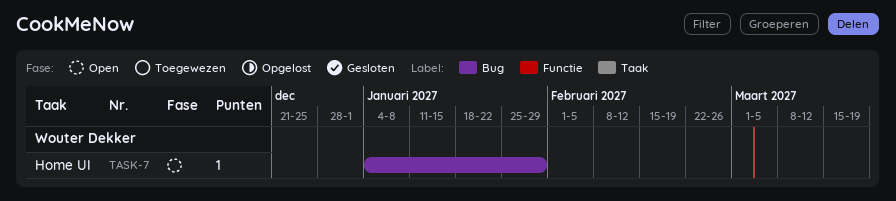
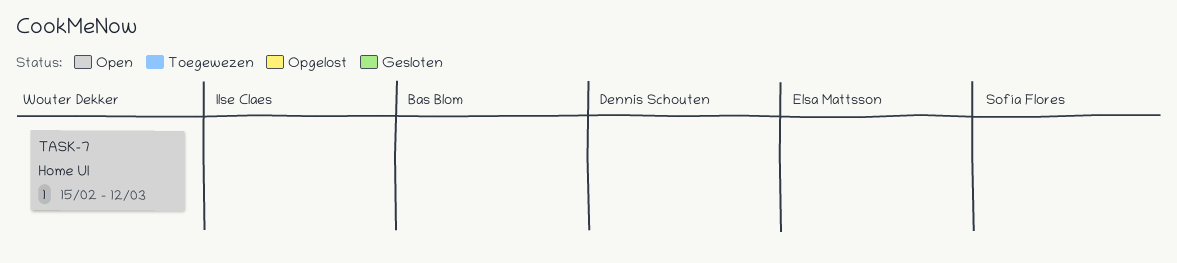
TASK-7, start: Jan 4 -> Feb 15
TASK-7, due: Jan 29 -> Mar 12

